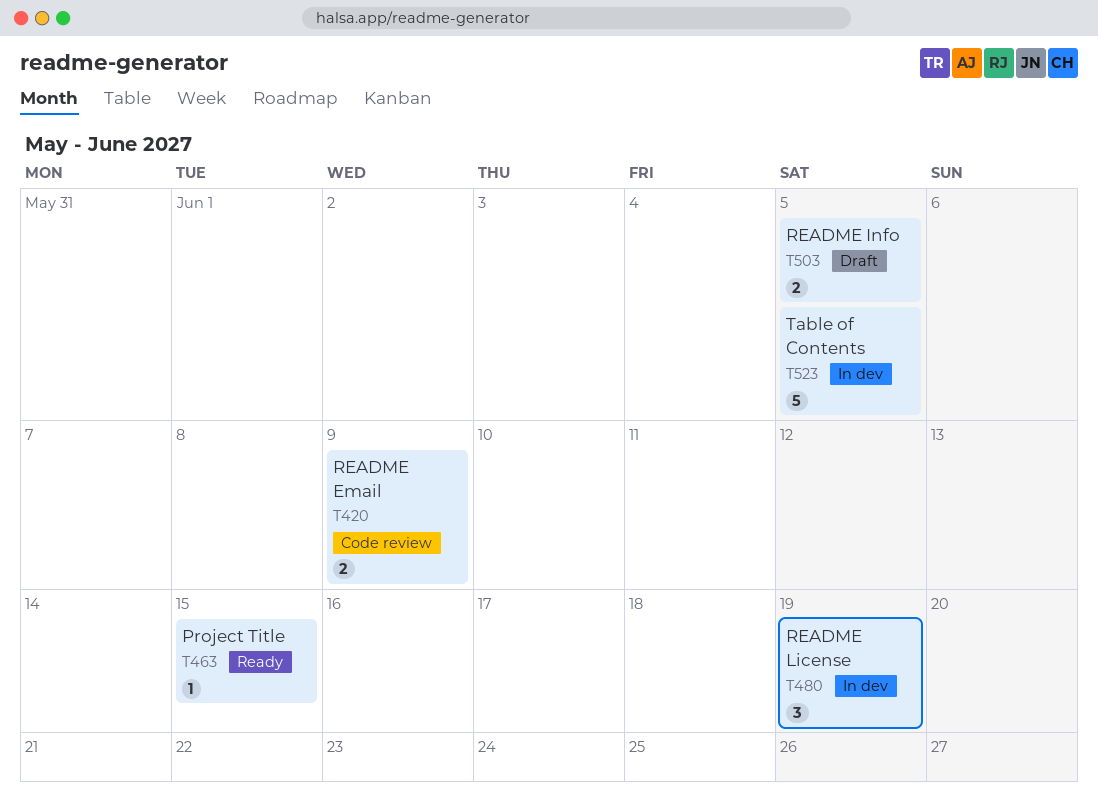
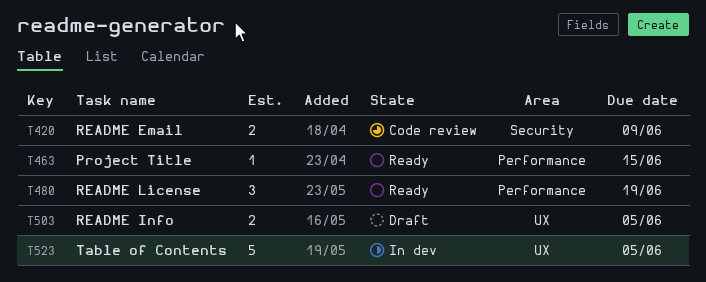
T480, status: In dev -> Ready

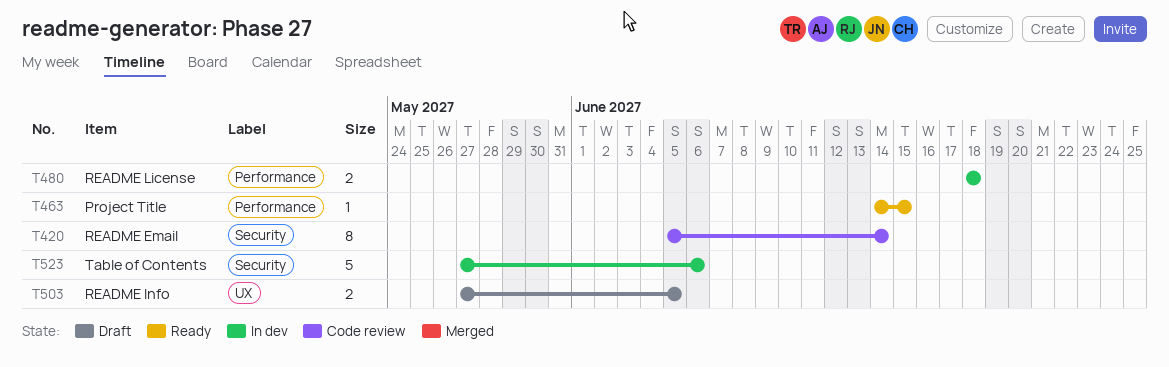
T420, estimate: 2 -> 8
T420, due: Jun 9 -> Jun 14
T480, status: Ready -> In dev
T480, estimate: 3 -> 2
T480, due: Jun 19 -> Jun 18
T523, label: UX -> Security
T523, due: Jun 5 -> Jun 6

